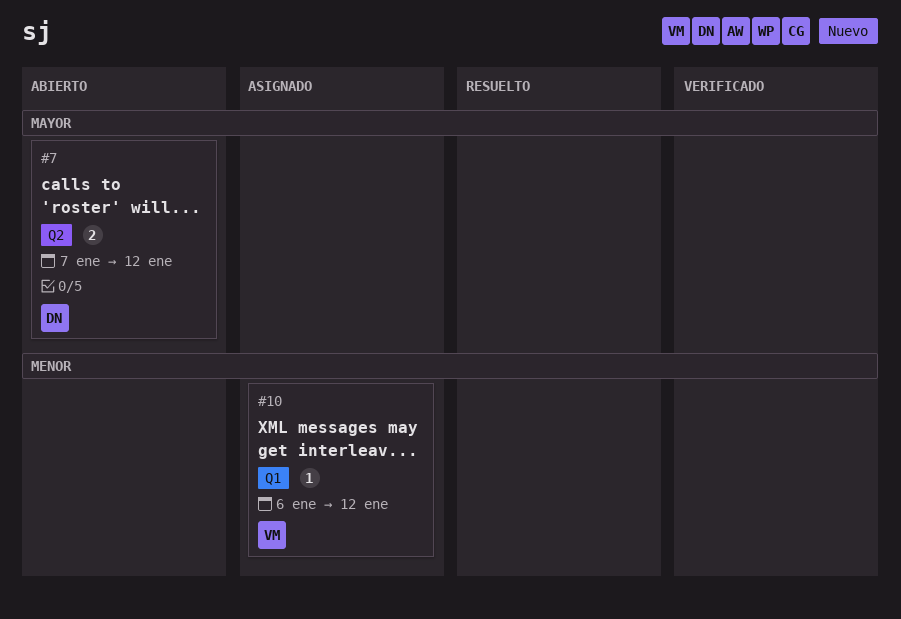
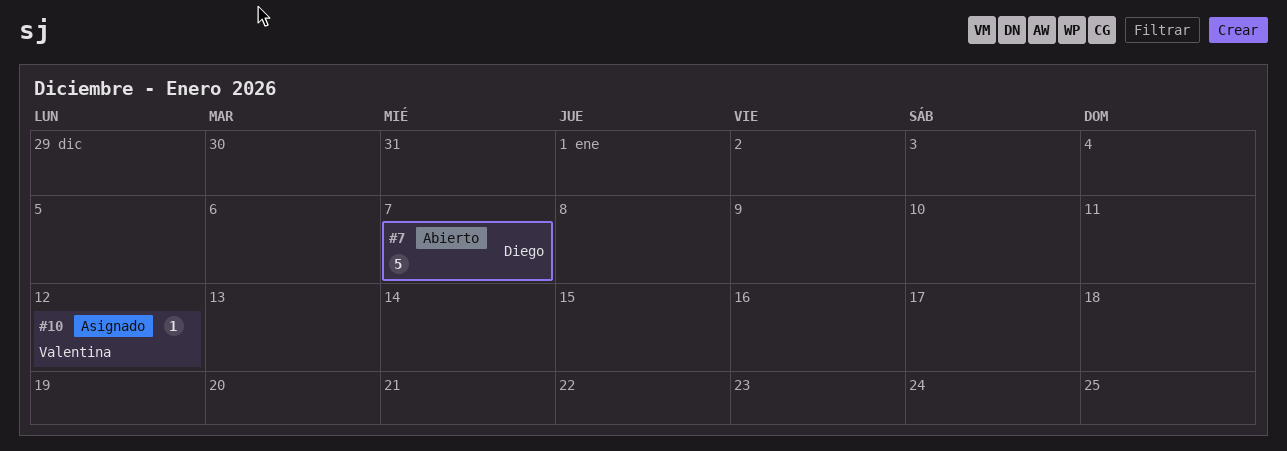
#7, estimate: 2 -> 5
#7, due: Jan 12 -> Jan 7

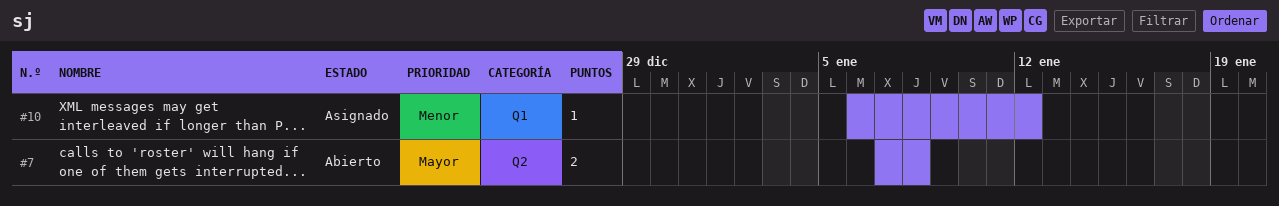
#7, estimate: 5 -> 2
#7, due: Jan 7 -> Jan 8

